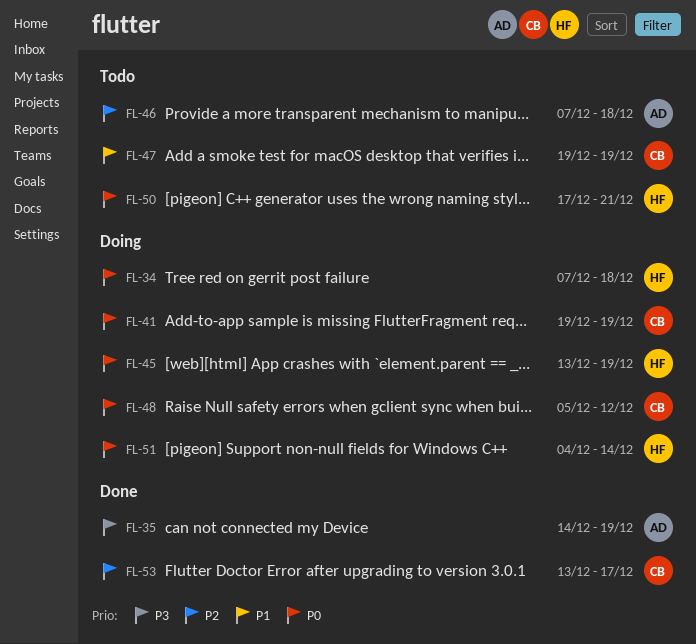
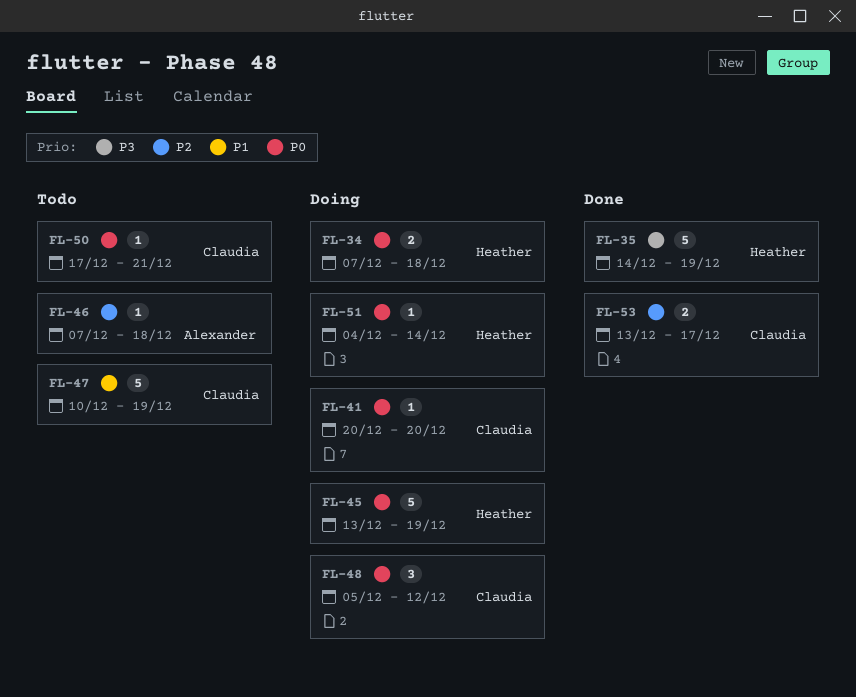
FL-35, owner: Alexander -> Heather
FL-41, start: Dec 19 -> Dec 20
FL-41, due: Dec 19 -> Dec 20
FL-47, start: Dec 19 -> Dec 10
FL-50, owner: Heather -> Claudia

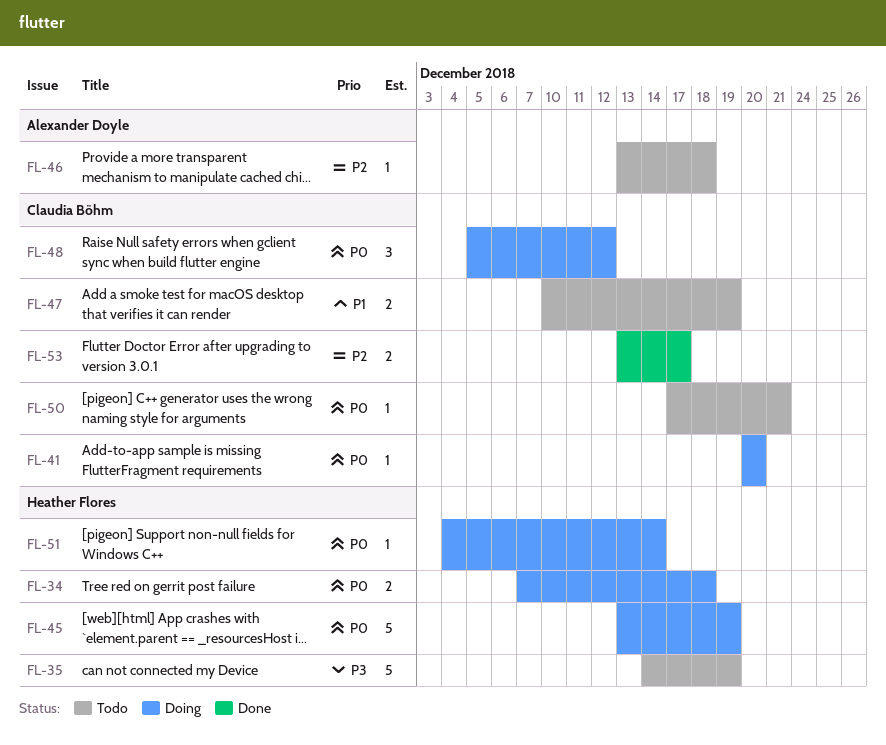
FL-35, status: Done -> Todo
FL-46, start: Dec 7 -> Dec 13
FL-47, estimate: 5 -> 2

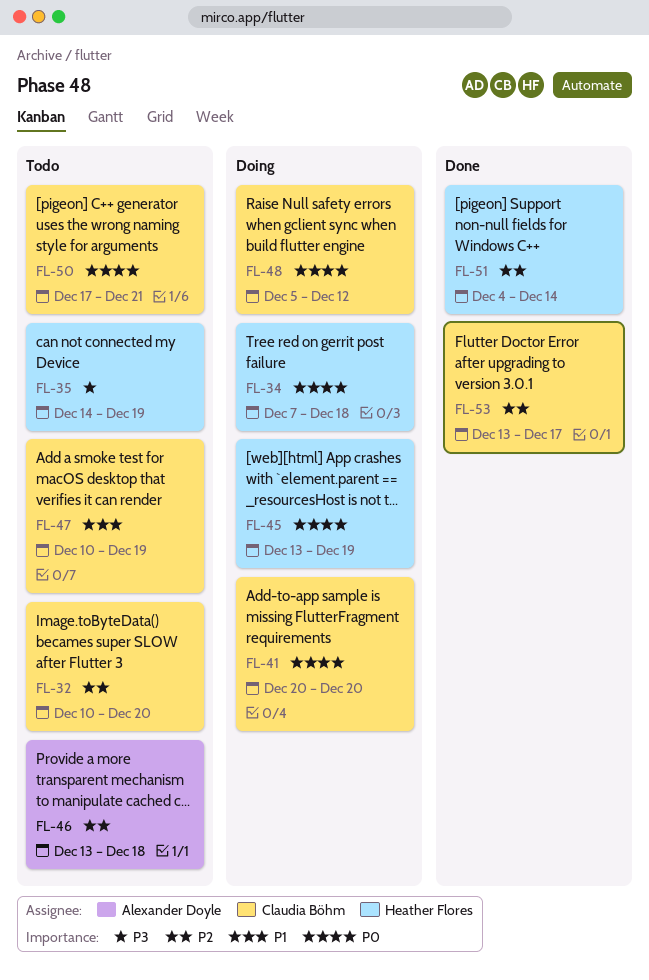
FL-32: none -> present
FL-51, status: Doing -> Done
FL-51, priority: P0 -> P2

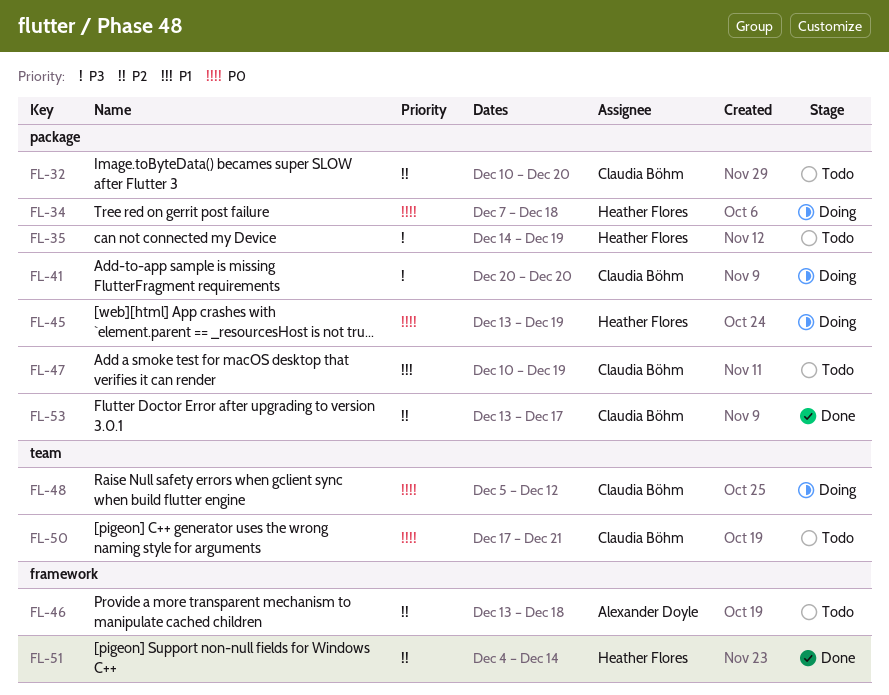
FL-41, priority: P0 -> P3

